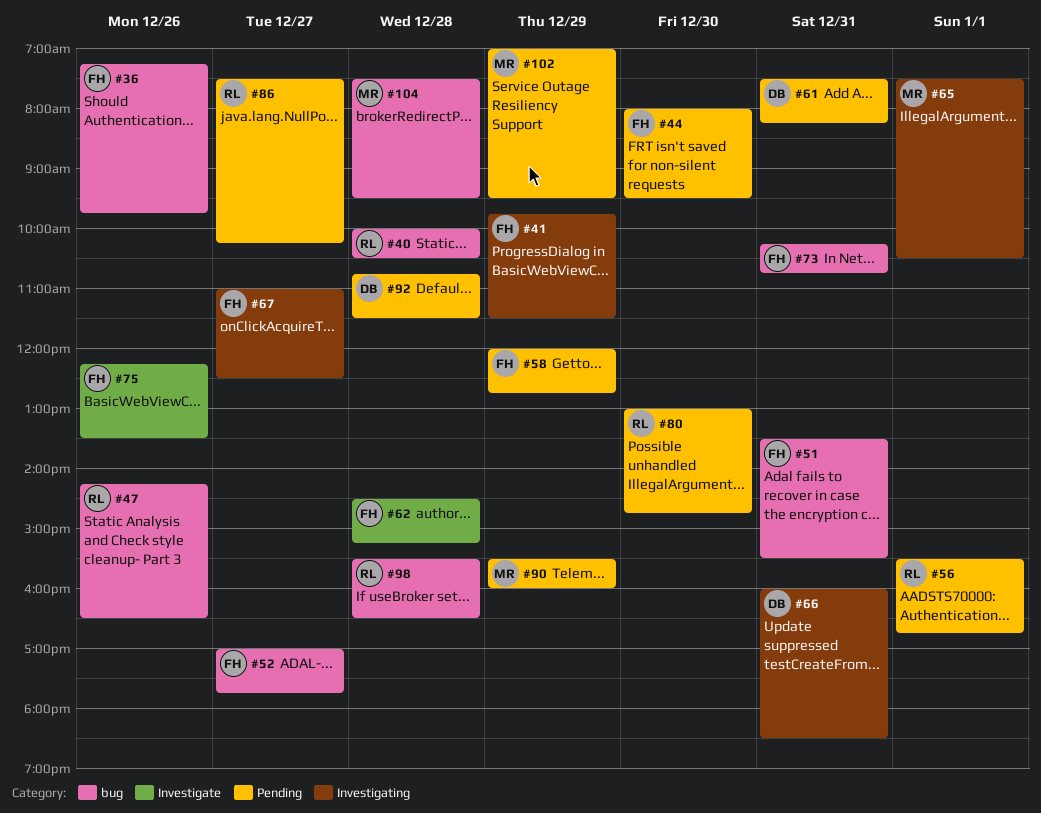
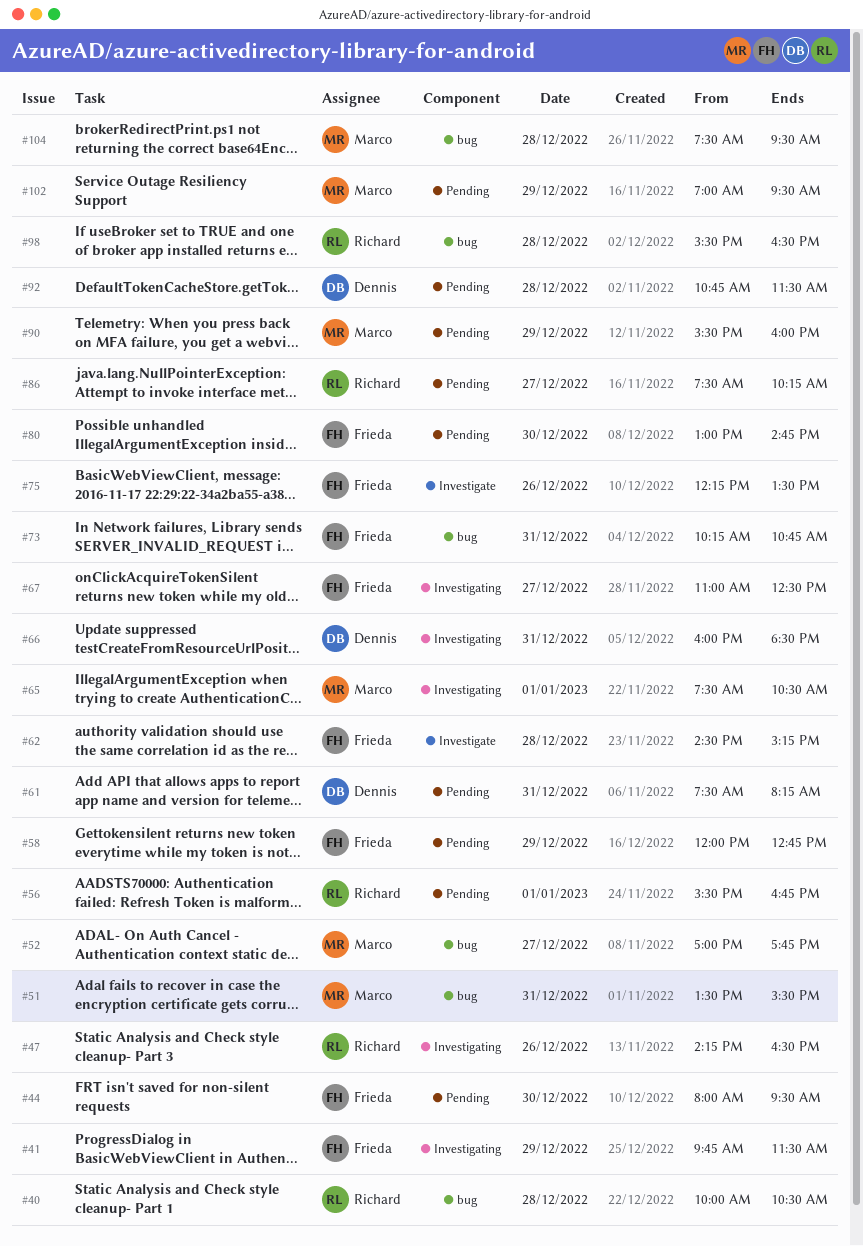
#36: present -> none
#47, label: bug -> Investigating
#51, owner: Frieda -> Marco
#52, owner: Frieda -> Marco
#80, owner: Richard -> Frieda

